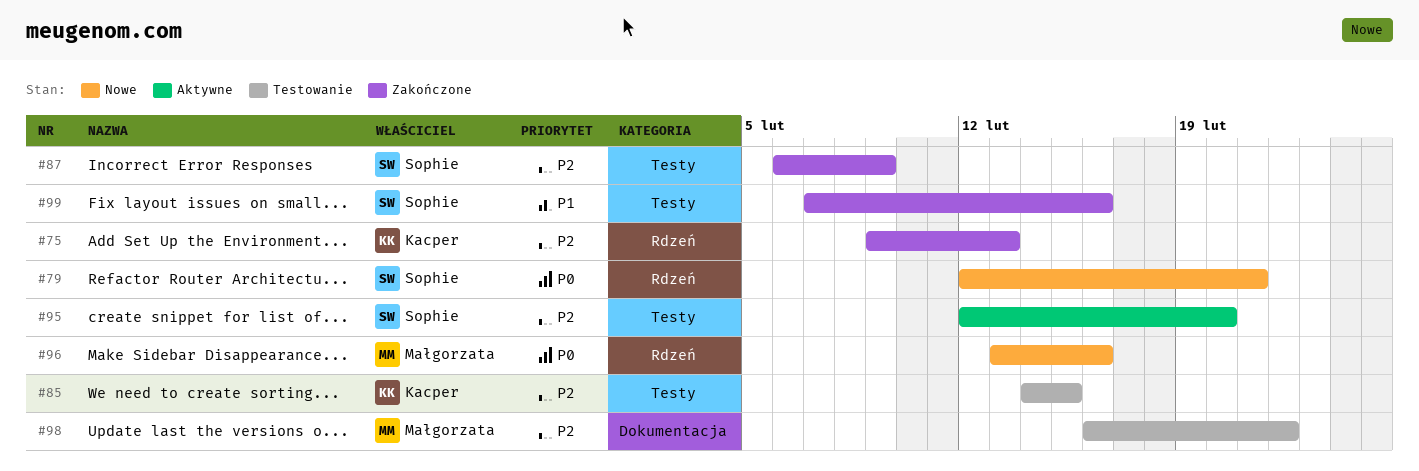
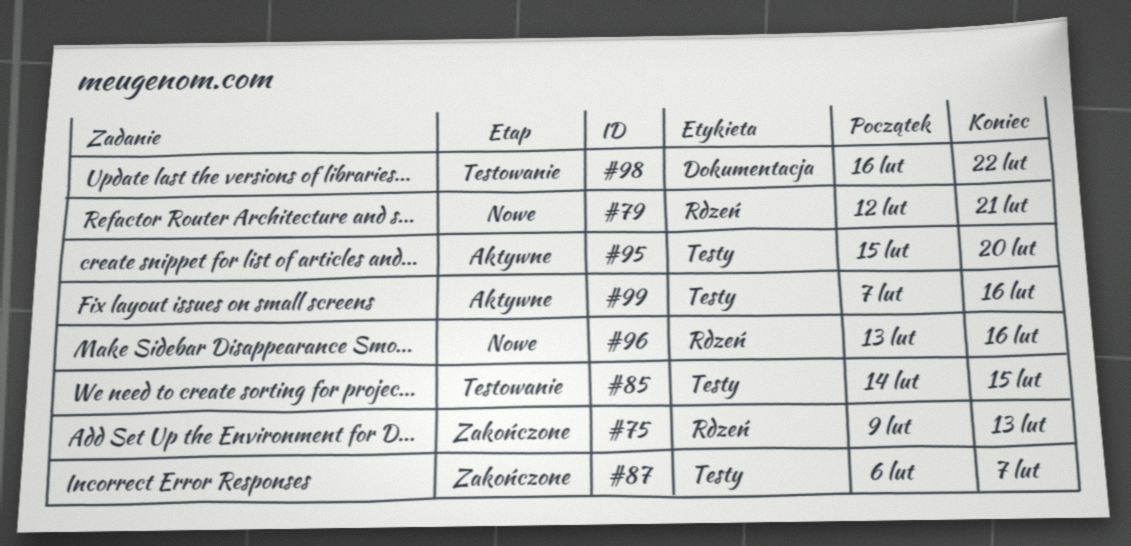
#87, due: Feb 9 -> Feb 7
#95, start: Feb 12 -> Feb 15
#99, status: Zakończone -> Aktywne

